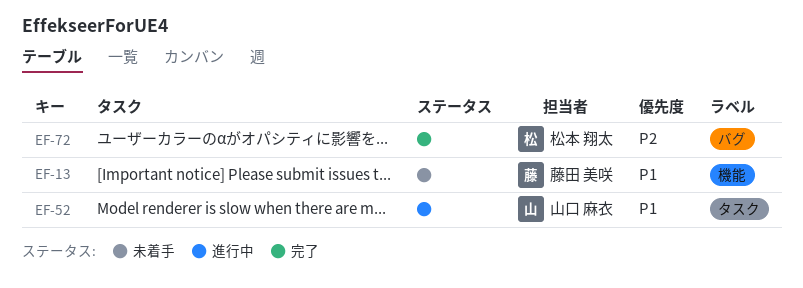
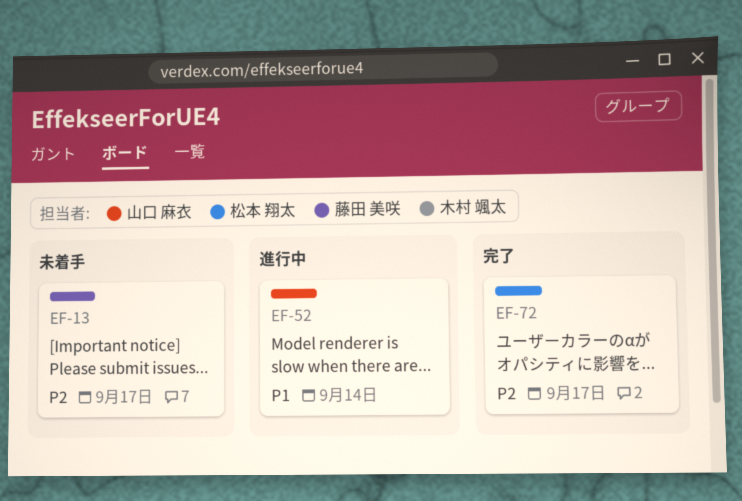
EF-13, priority: P1 -> P2

